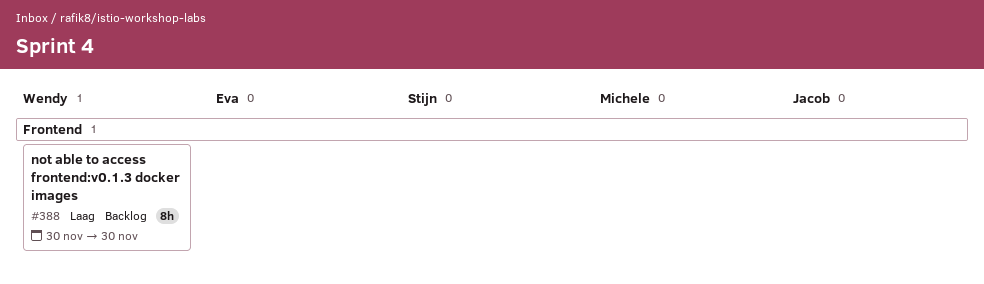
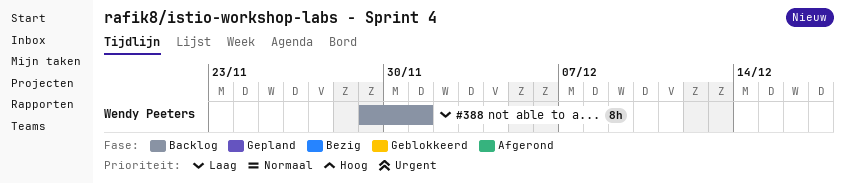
#388, start: Nov 30 -> Nov 29
#388, due: Nov 30 -> Dec 1

